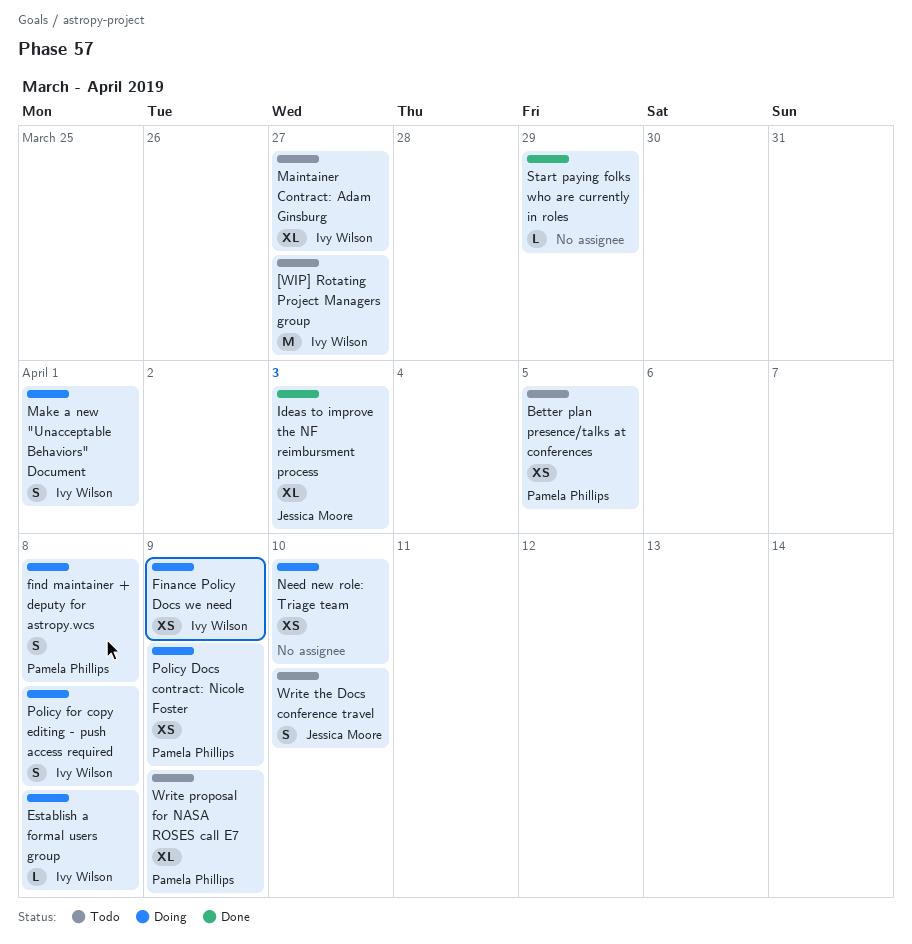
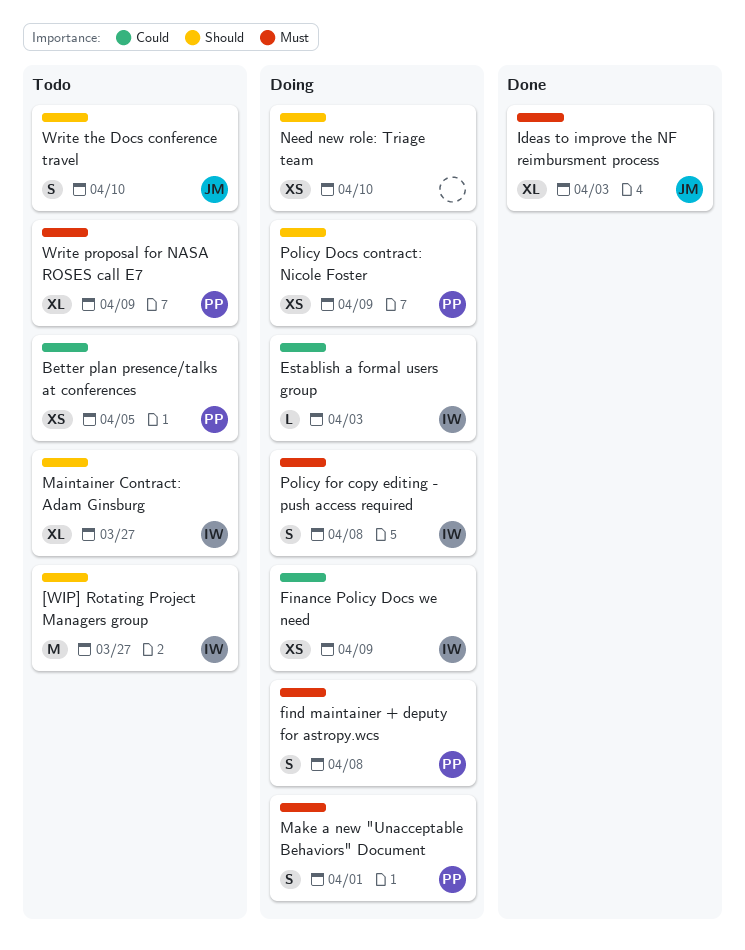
Establish a formal users group, due: Apr 8 -> Apr 3
Make a new "Unacceptable Behaviors" Document, owner: Ivy Wilson -> Pamela Phillips
Start paying folks who are currently in roles: present -> none

